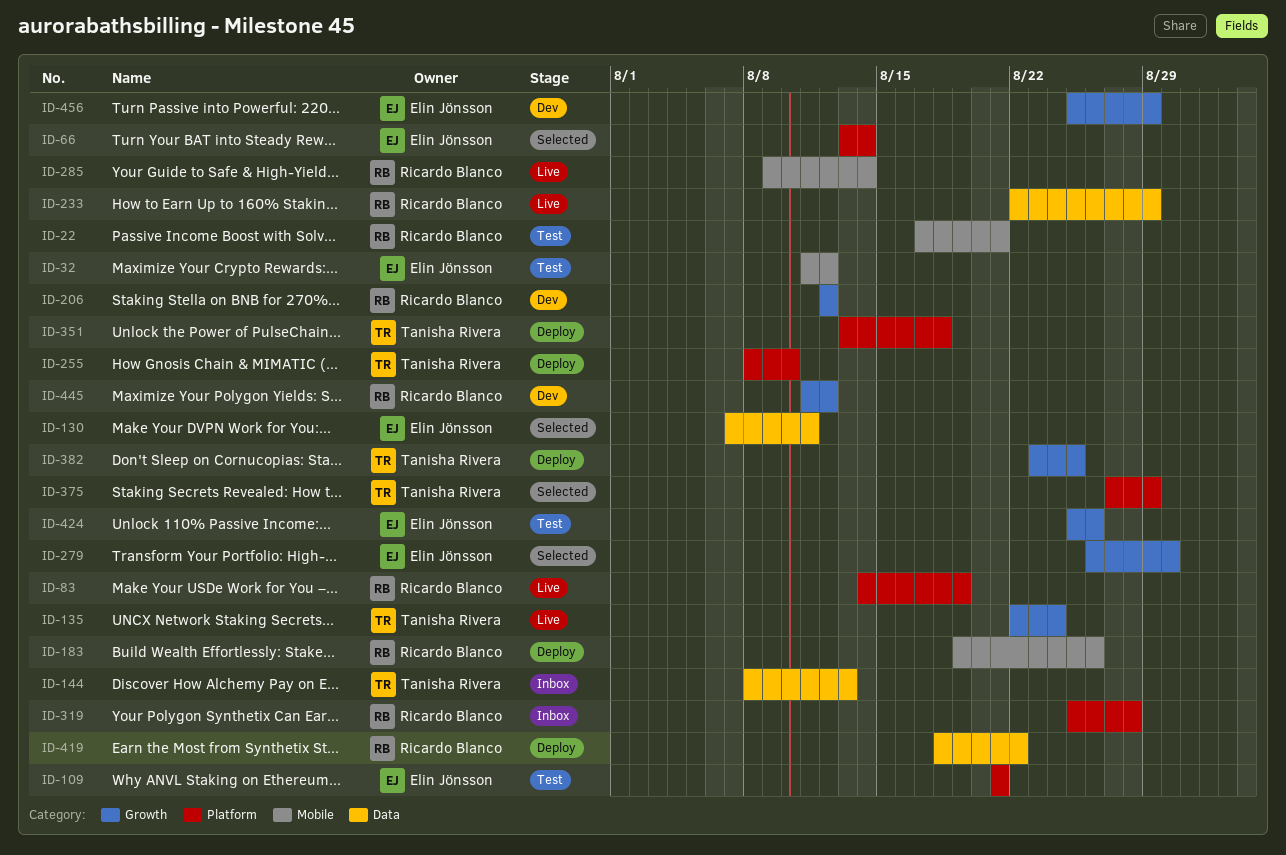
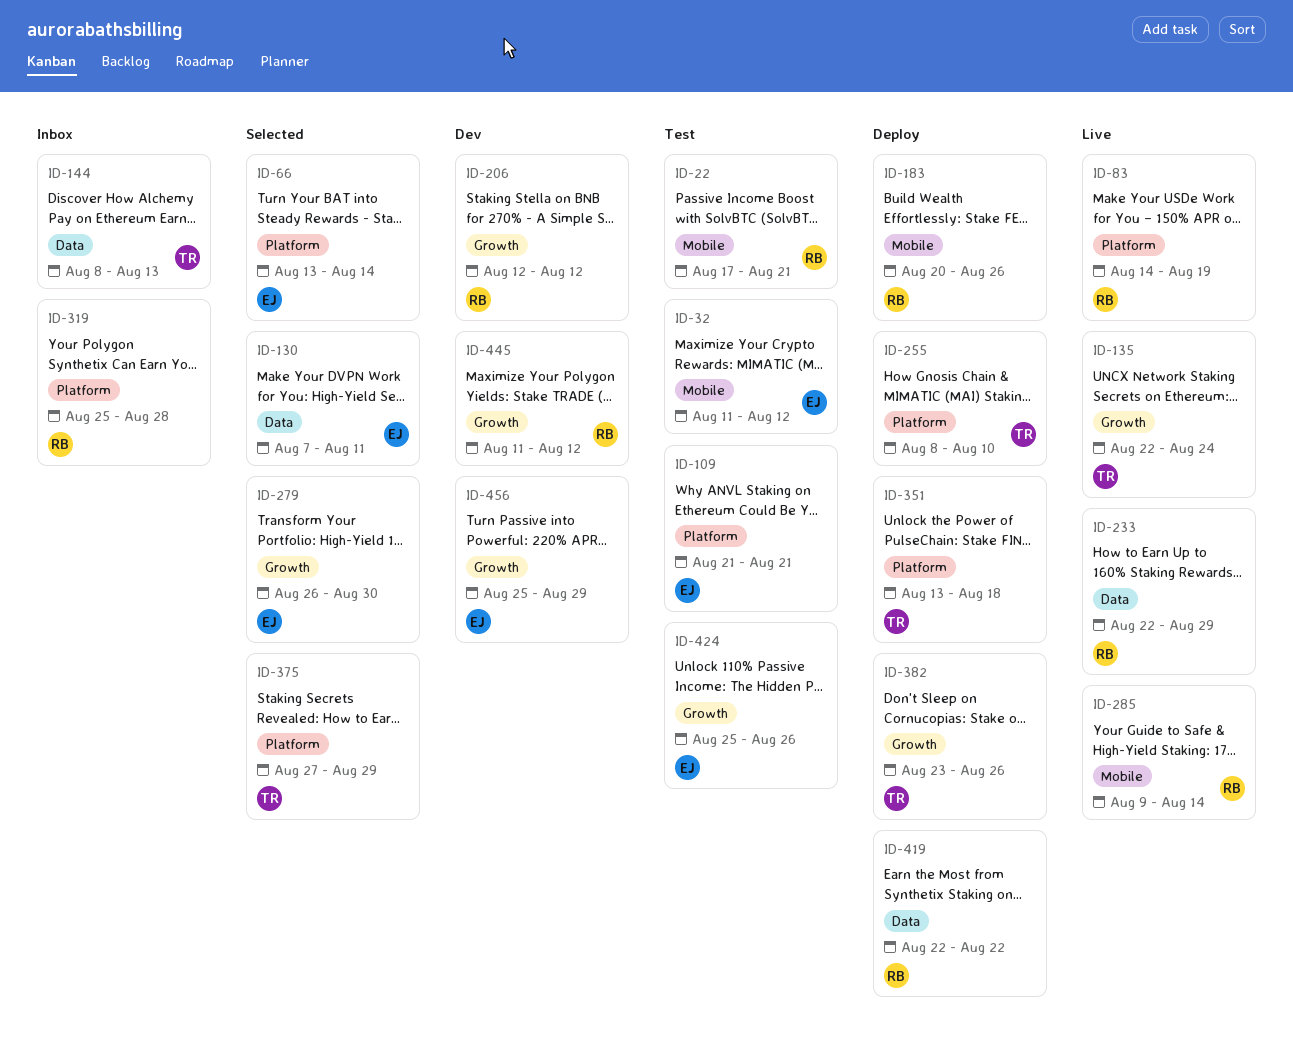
ID-183, start: Aug 19 -> Aug 20
ID-382, due: Aug 25 -> Aug 26
ID-419, start: Aug 18 -> Aug 22

